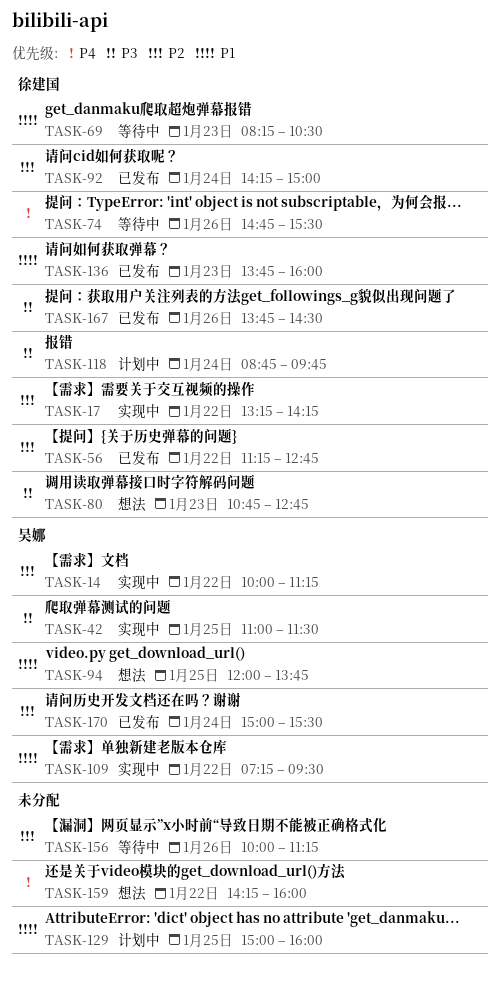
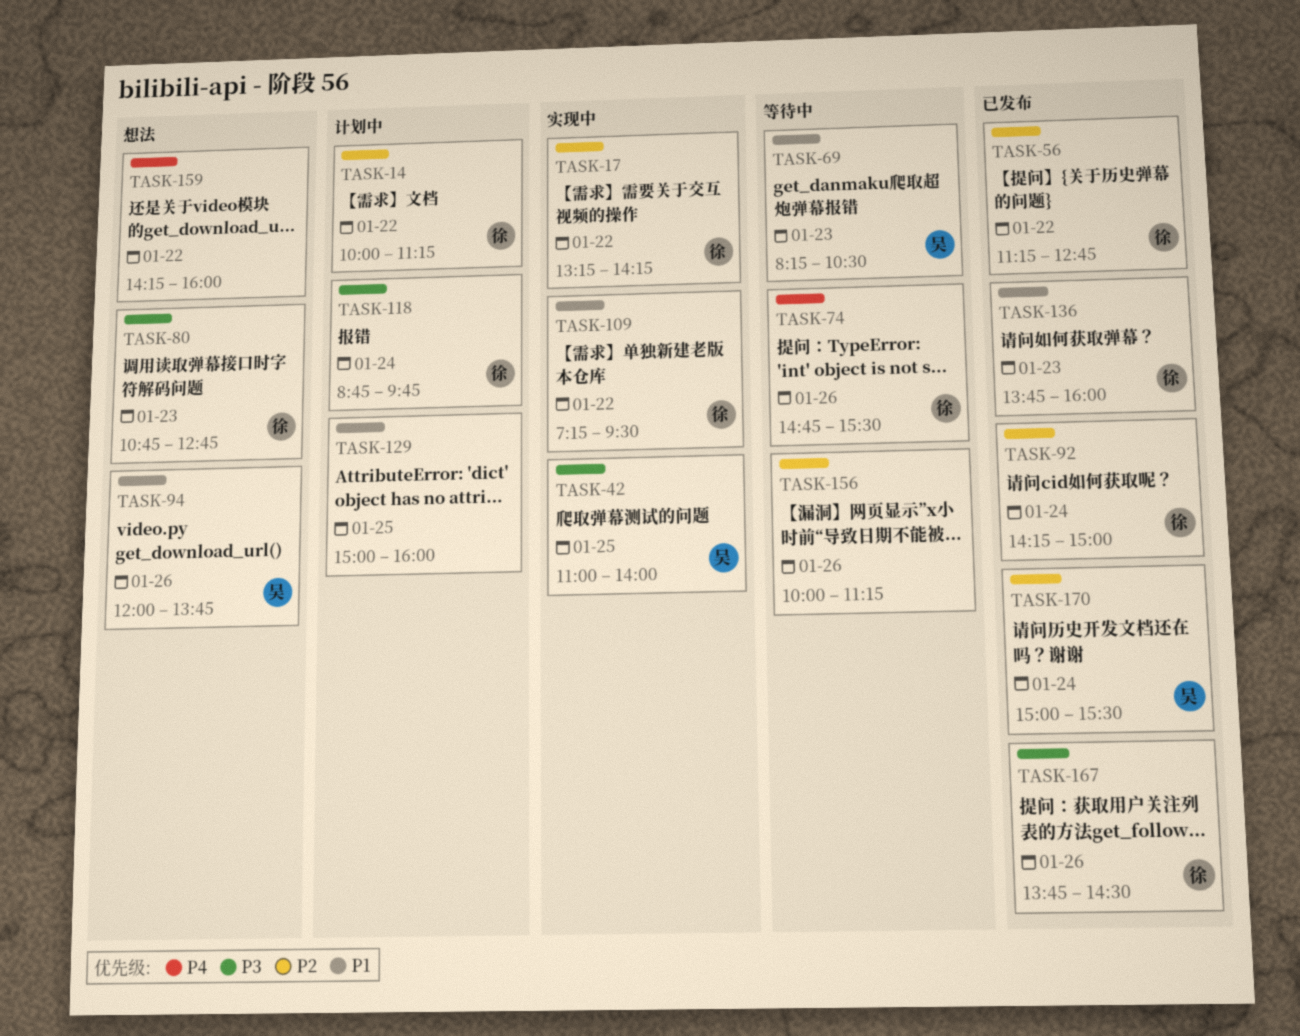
TASK-14, status: 实现中 -> 计划中
TASK-14, owner: 吴娜 -> 徐建国
TASK-42, ends: 11:30 -> 14:00
TASK-69, owner: 徐建国 -> 吴娜
TASK-94, day: Jan 25 -> Jan 26
TASK-109, owner: 吴娜 -> 徐建国

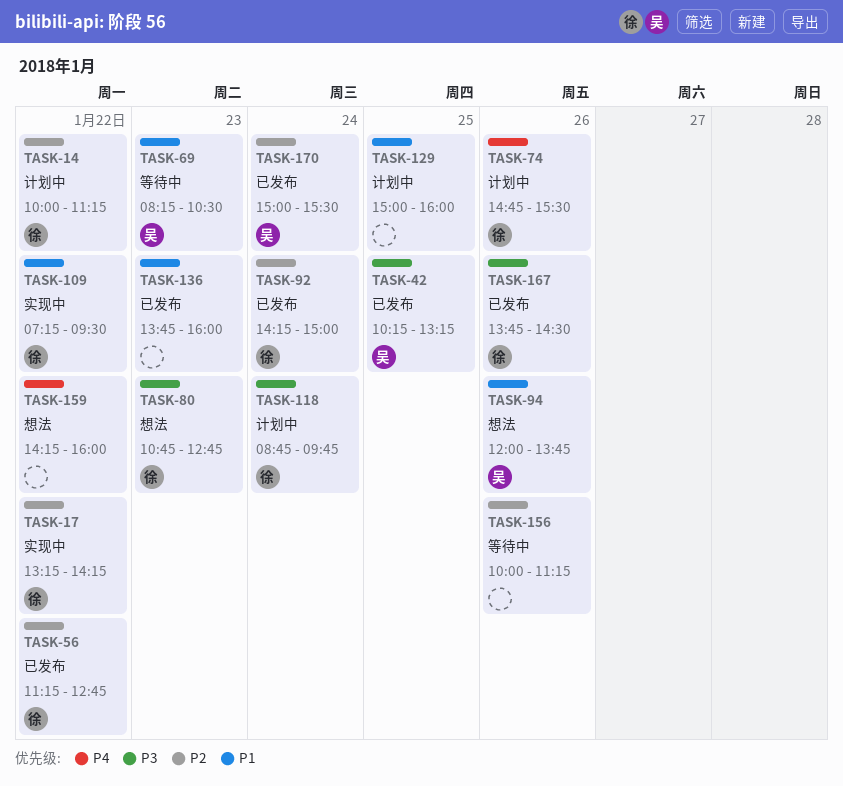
TASK-42, status: 实现中 -> 已发布
TASK-42, begins: 11:00 -> 10:15
TASK-42, ends: 14:00 -> 13:15
TASK-74, status: 等待中 -> 计划中
TASK-136, owner: 徐 -> none

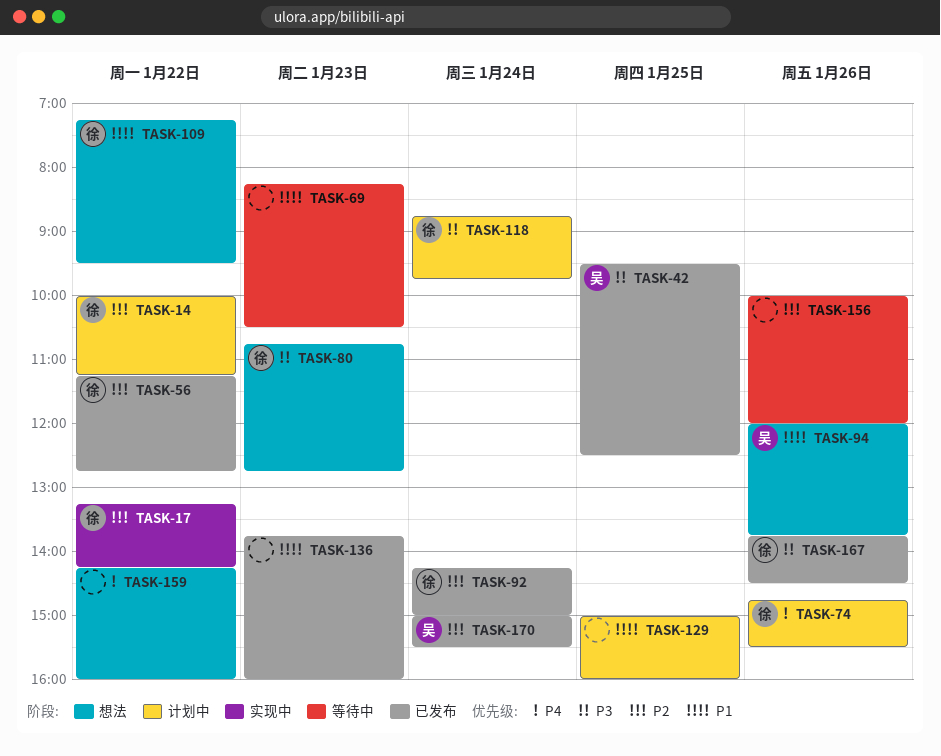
TASK-42, begins: 10:15 -> 09:30
TASK-42, ends: 13:15 -> 12:30
TASK-69, owner: 吴 -> none
TASK-109, status: 实现中 -> 想法
TASK-156, ends: 11:15 -> 12:00

